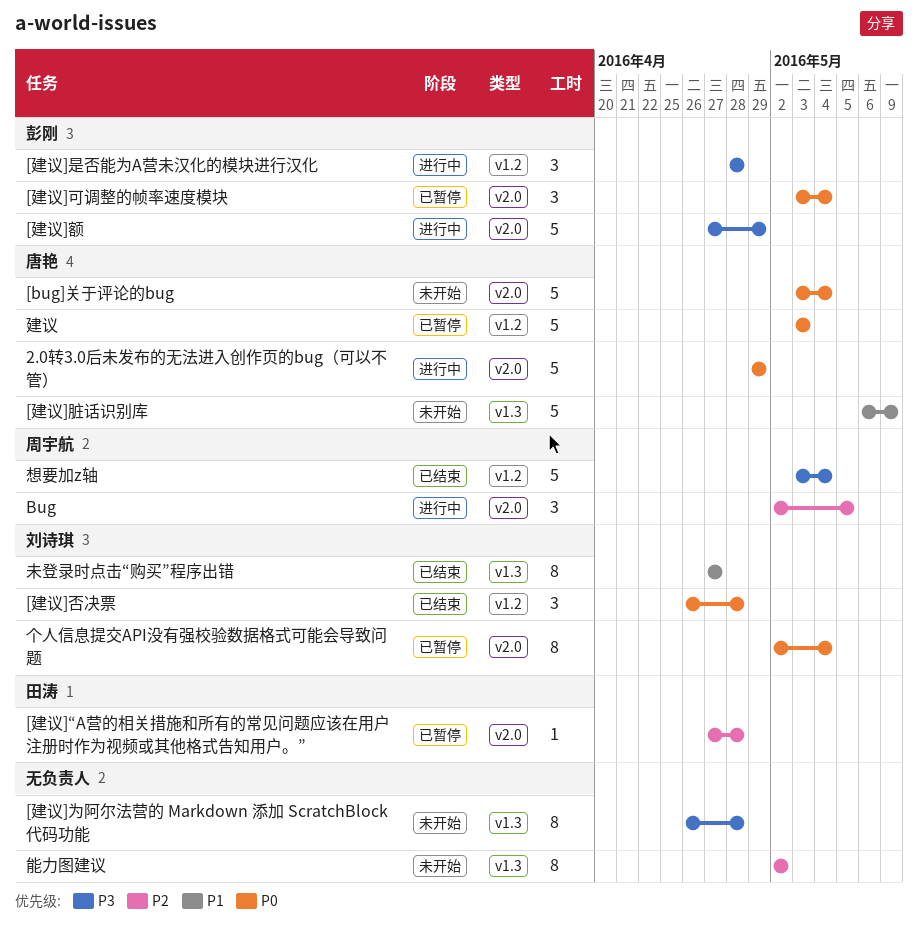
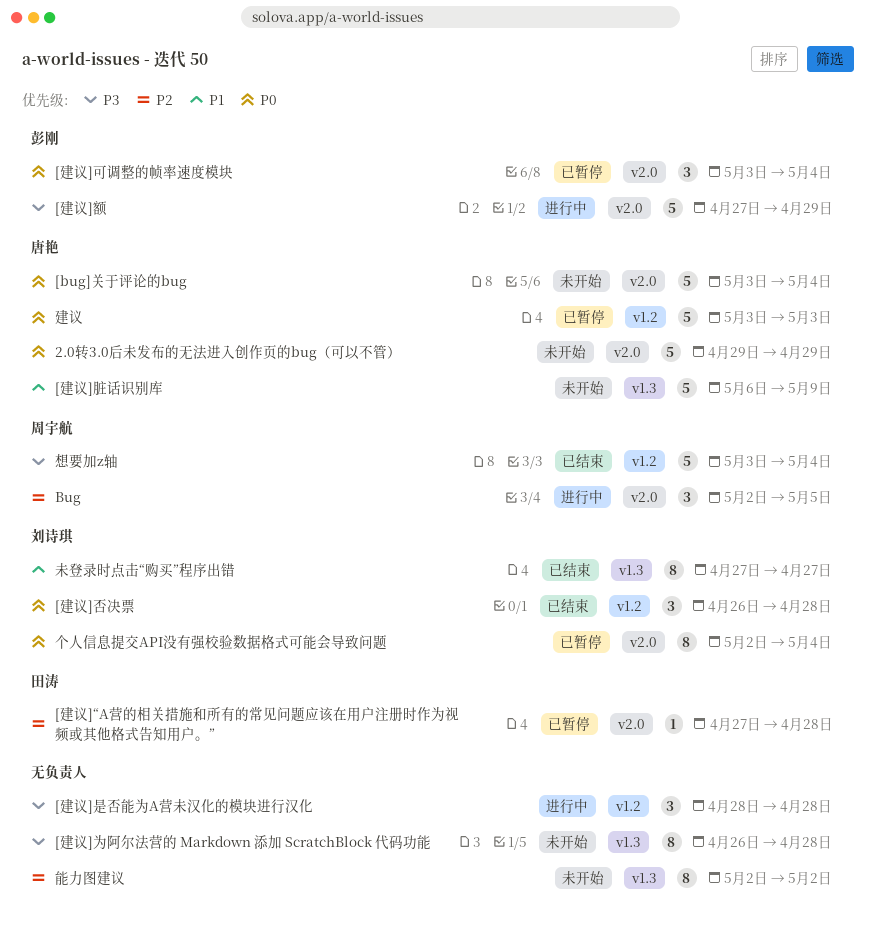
2.0转3.0后未发布的无法进入创作页的bug（可以不管）, status: 进行中 -> 未开始
[建议]是否能为A营未汉化的模块进行汉化, owner: 彭刚 -> none

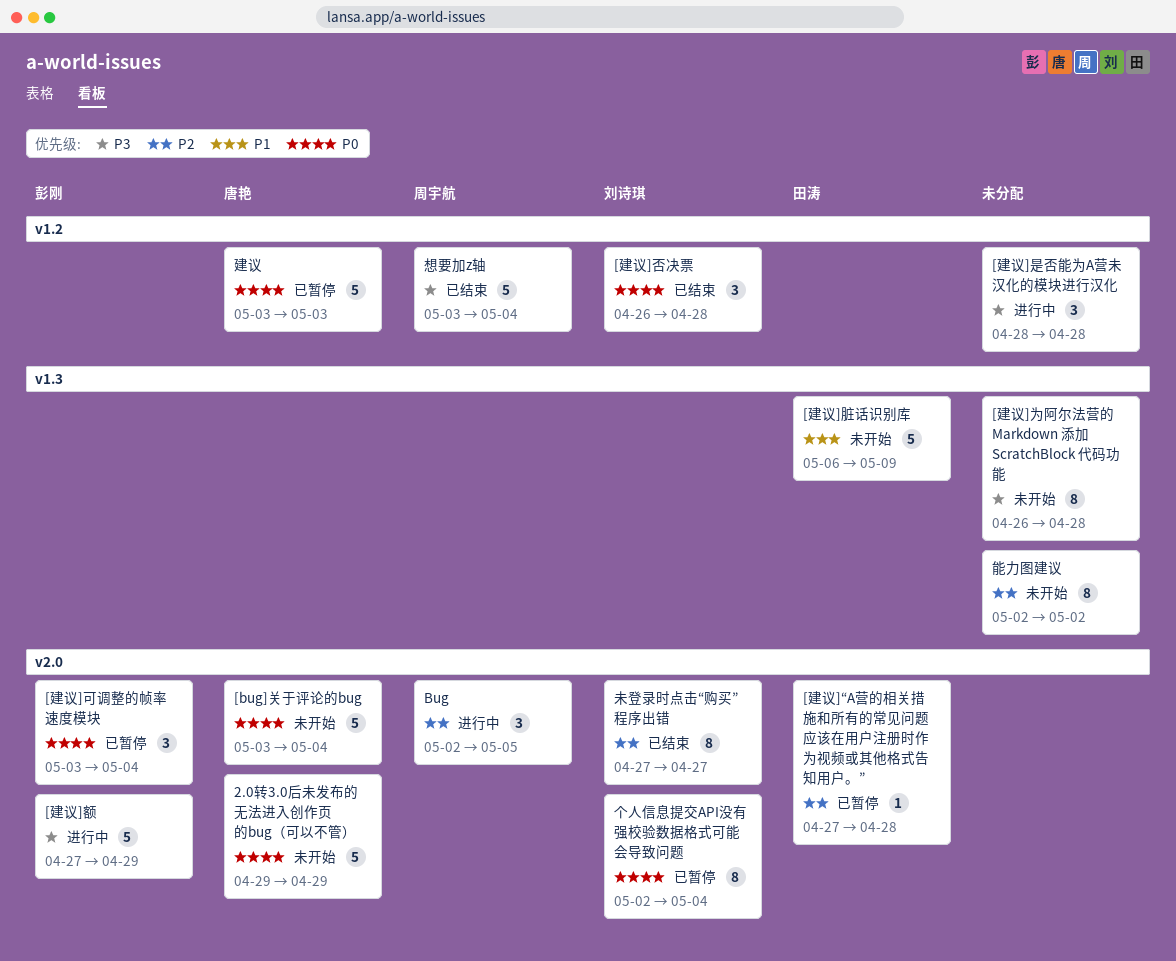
[建议]脏话识别库, owner: 唐艳 -> 田涛
未登录时点击“购买”程序出错, priority: P1 -> P2
未登录时点击“购买”程序出错, label: v1.3 -> v2.0

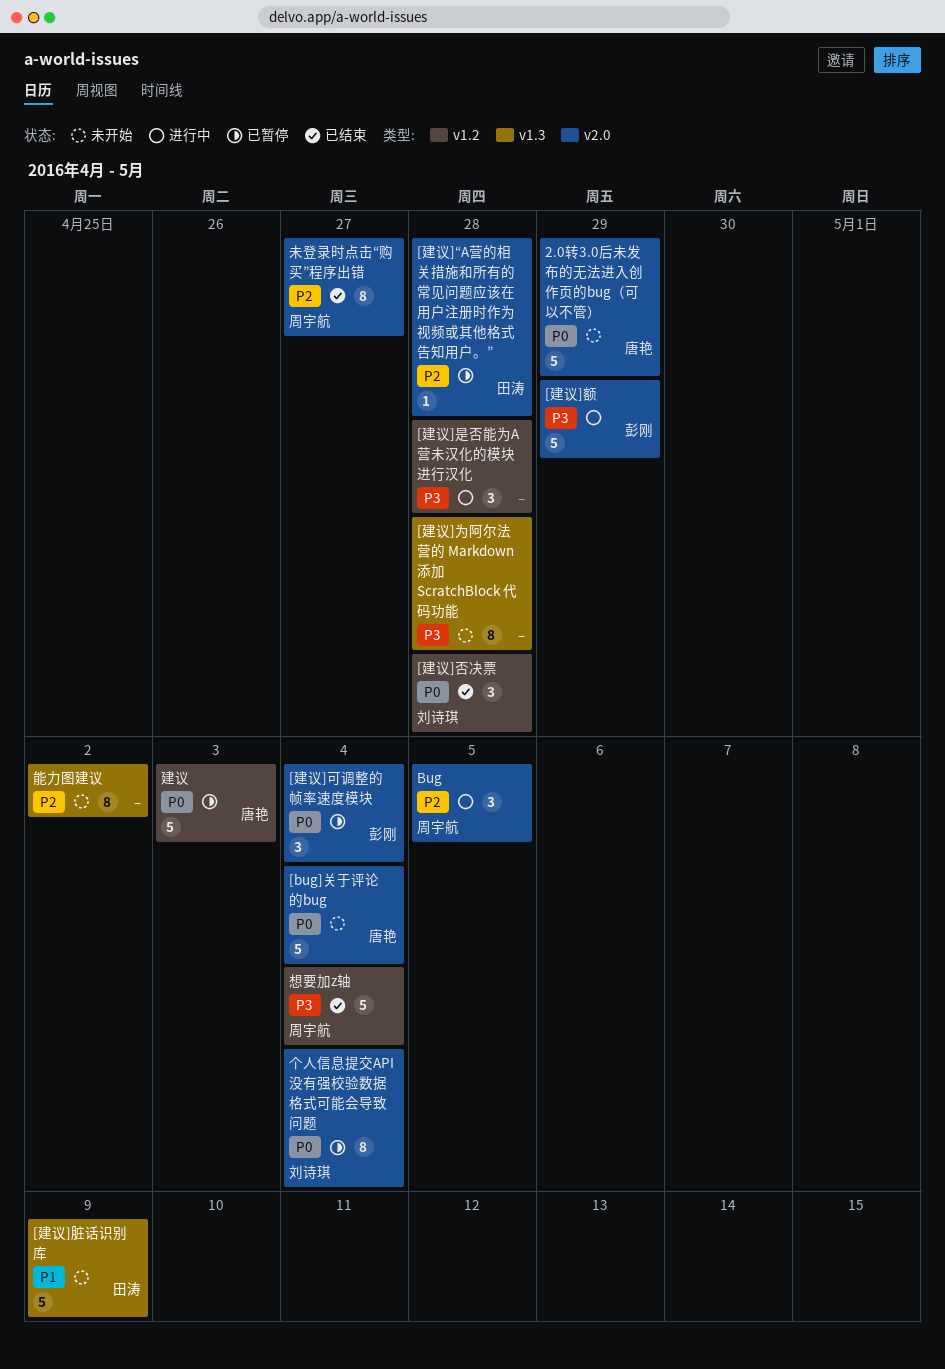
未登录时点击“购买”程序出错, owner: 刘诗琪 -> 周宇航

